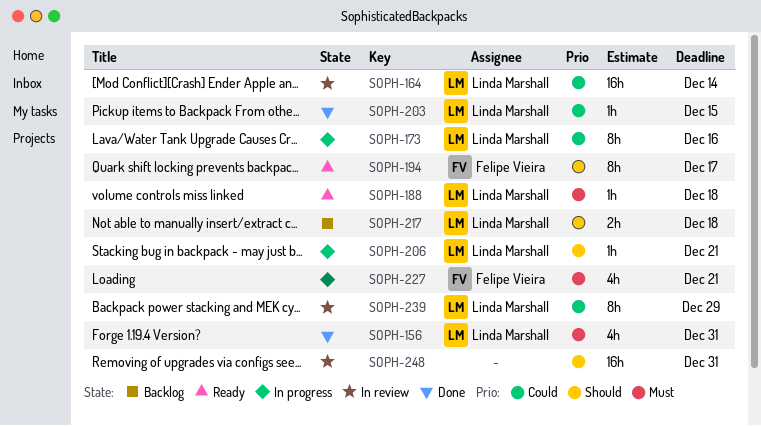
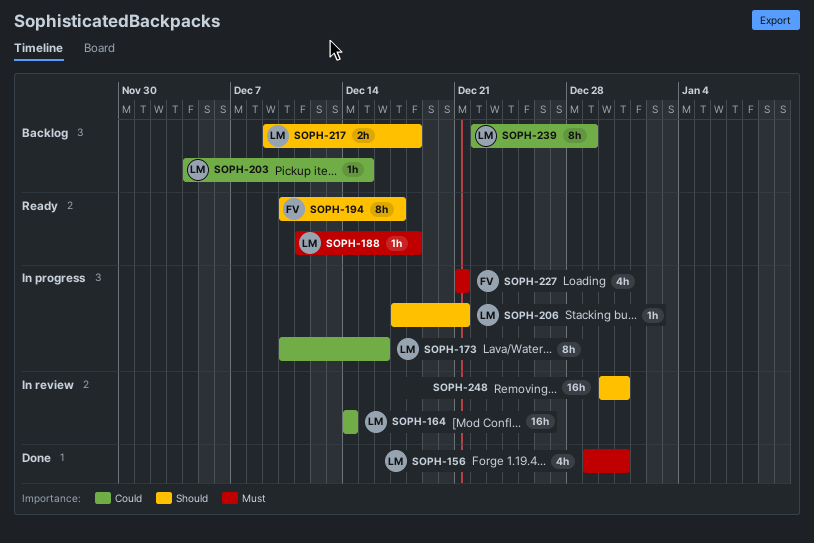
SOPH-203, status: Done -> Backlog
SOPH-239, status: In review -> Backlog

